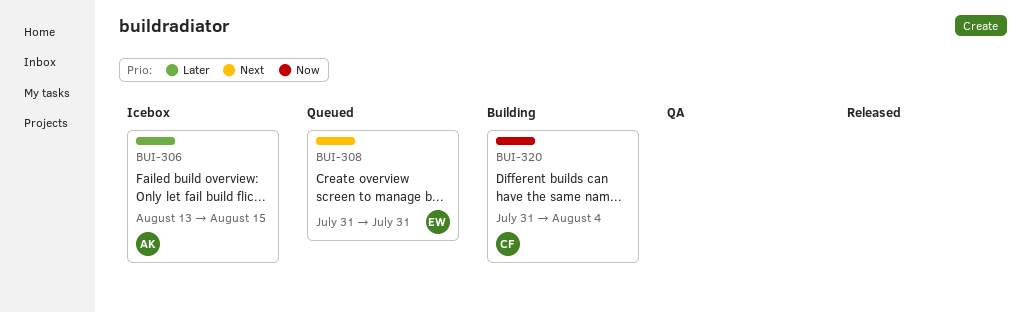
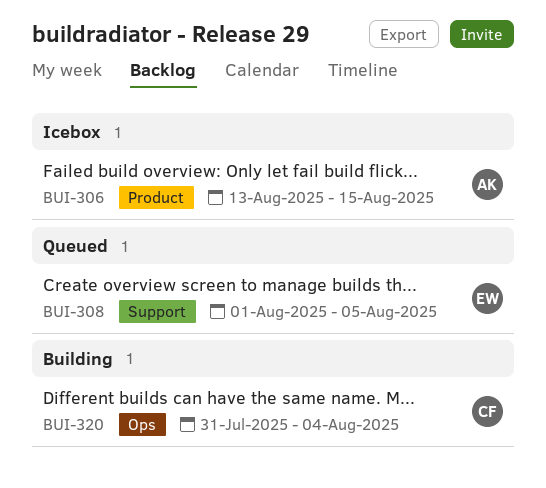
BUI-308, start: Jul 31 -> Aug 1
BUI-308, due: Jul 31 -> Aug 5

